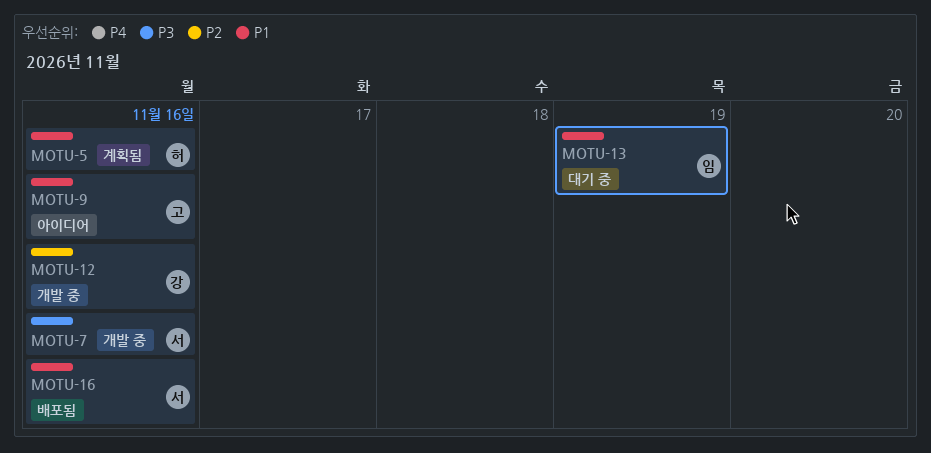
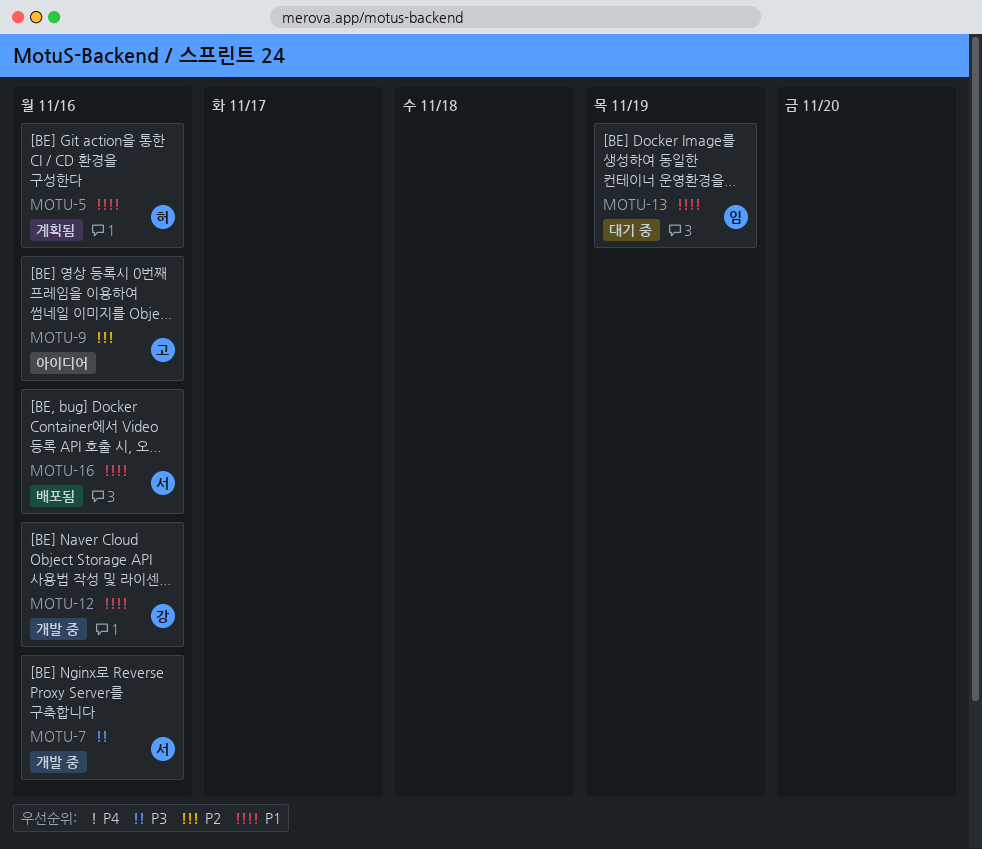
MOTU-9, priority: P1 -> P2
MOTU-12, priority: P2 -> P1

